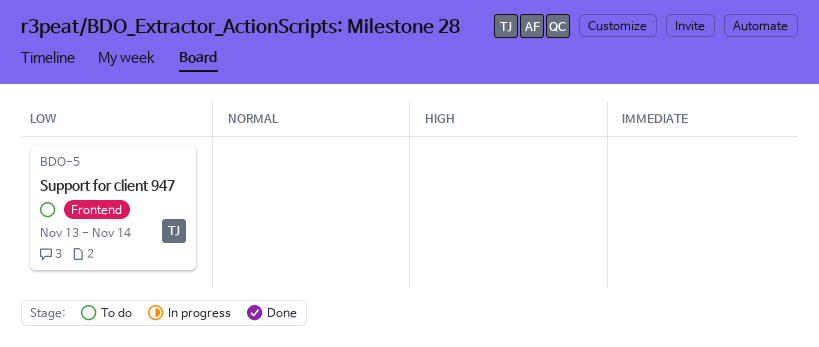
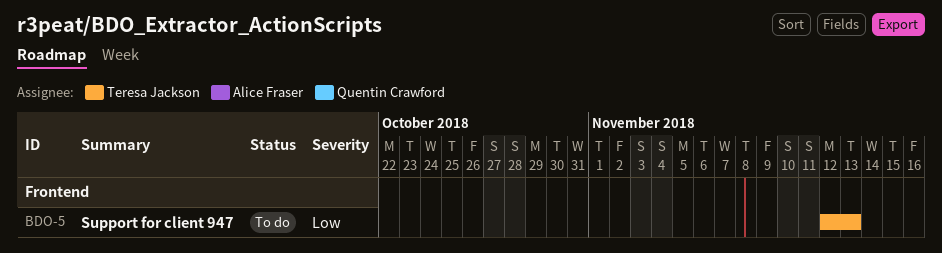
BDO-5, start: Nov 13 -> Nov 12
BDO-5, due: Nov 14 -> Nov 13

